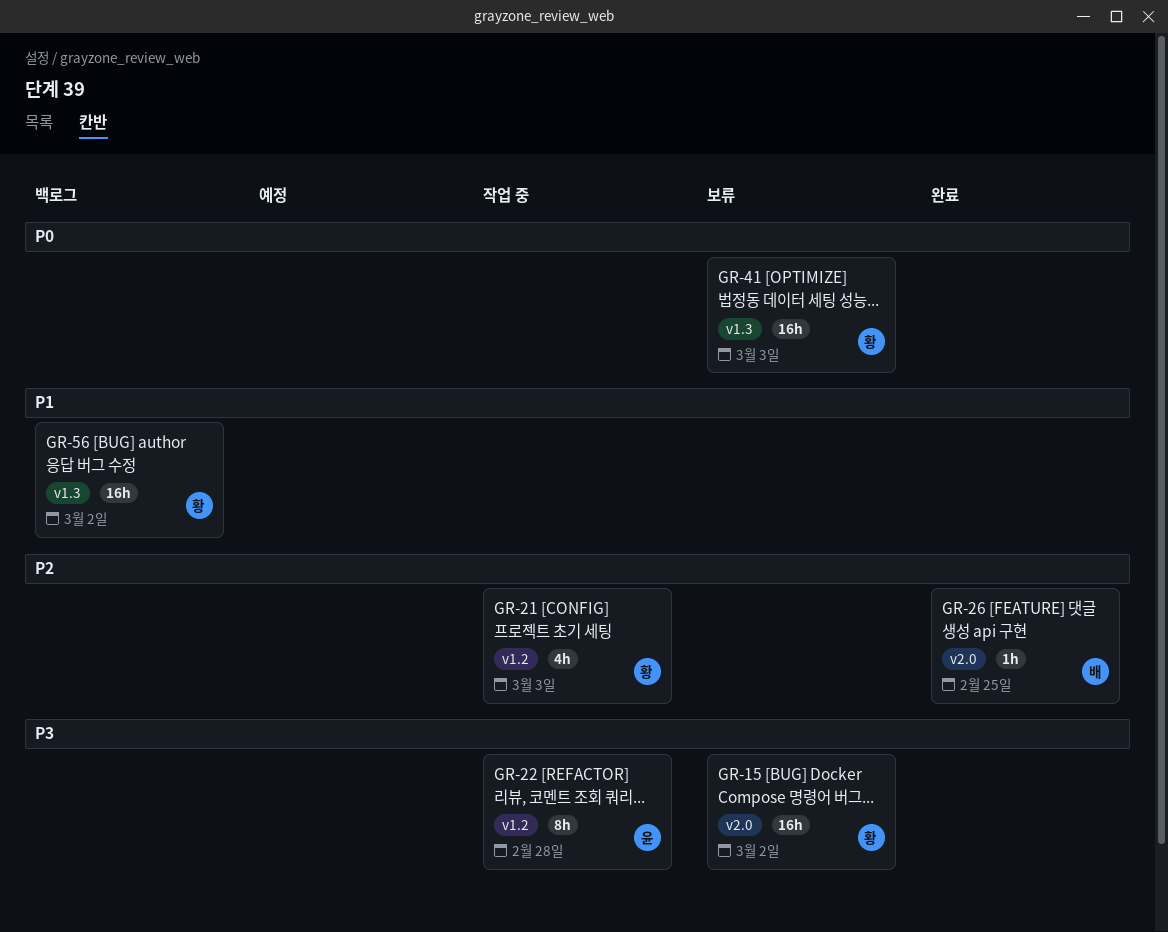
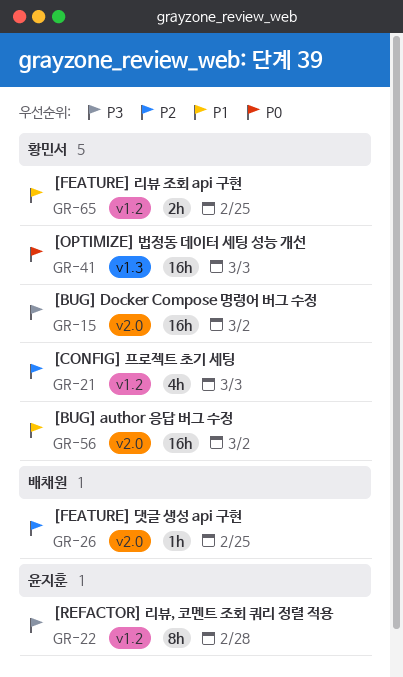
GR-56, label: v1.3 -> v2.0
GR-65: none -> present

